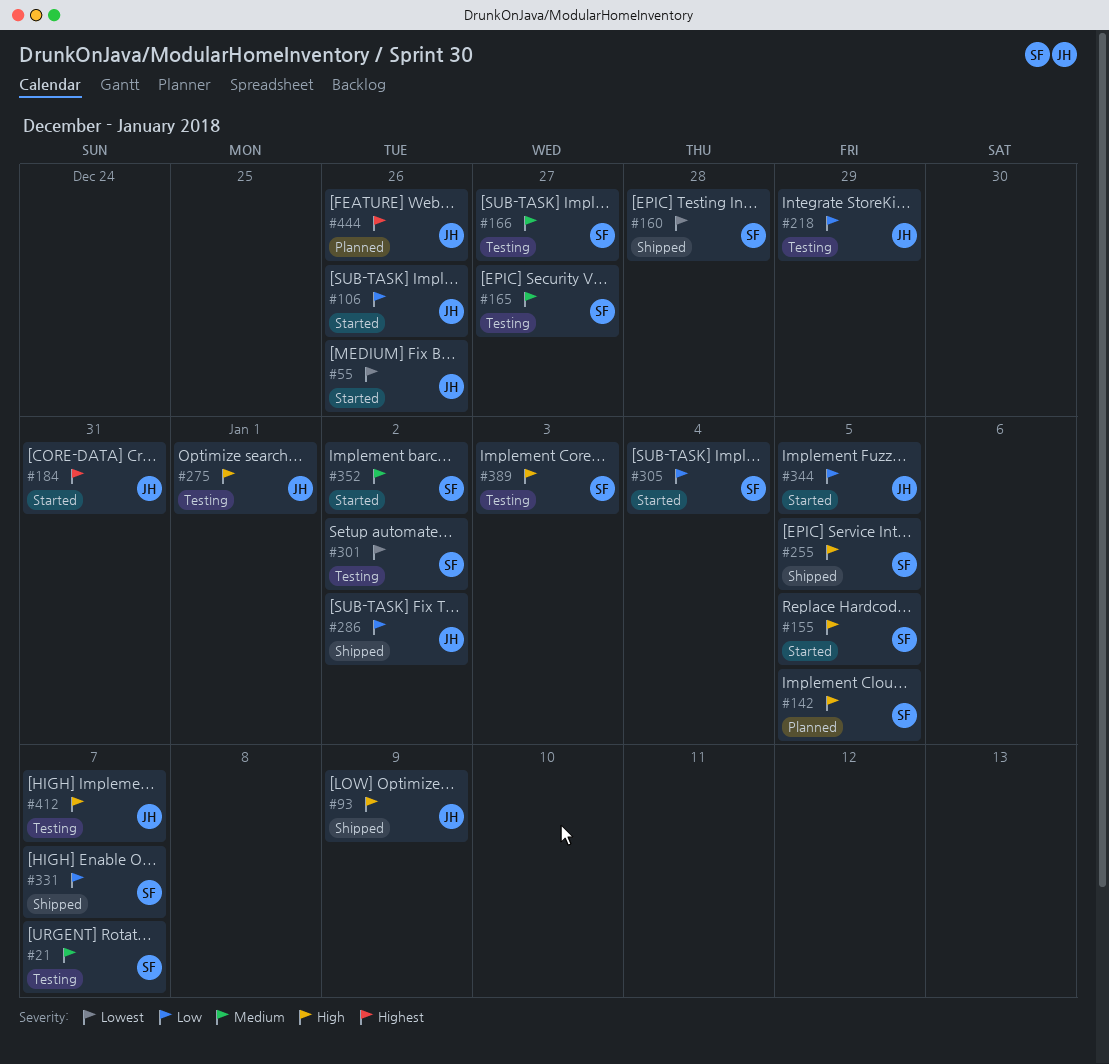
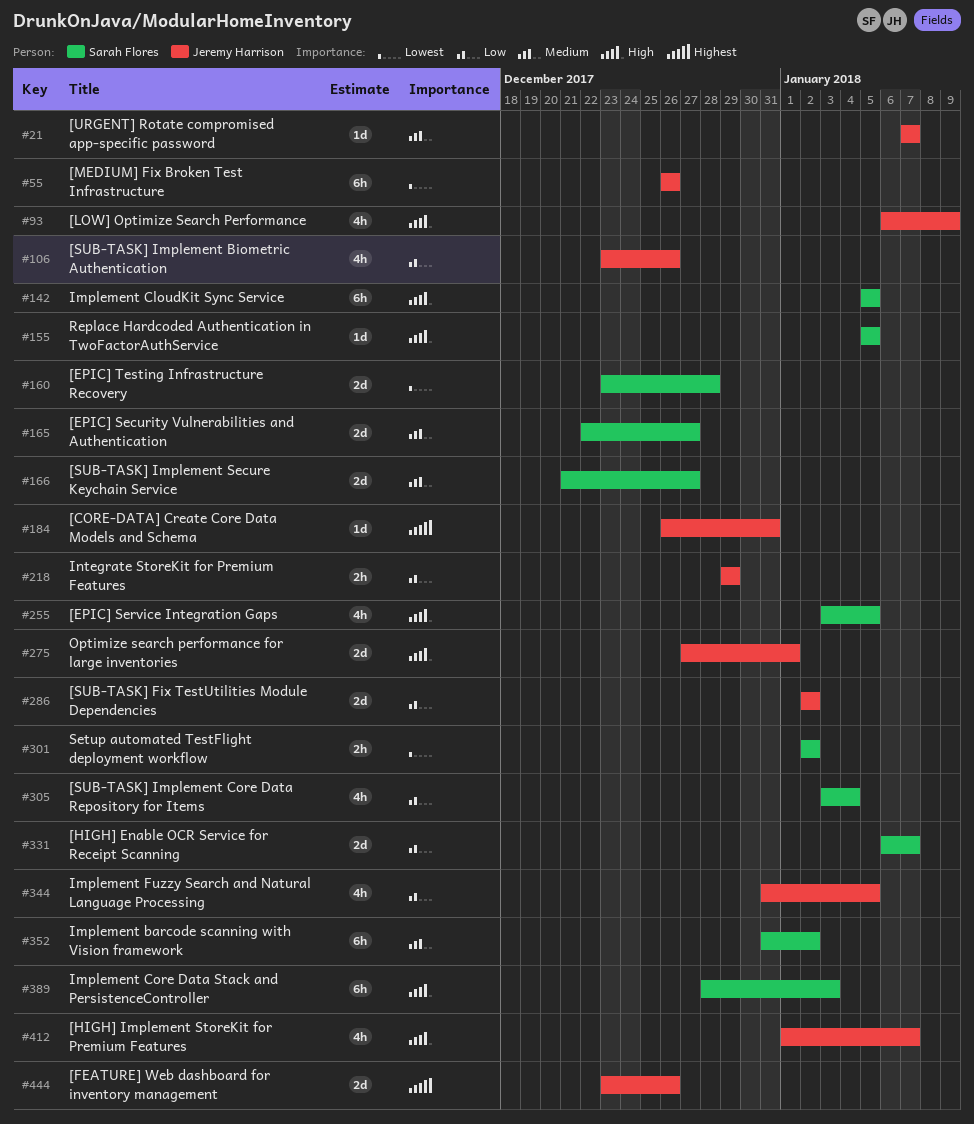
#21, owner: Sarah Flores -> Jeremy Harrison

